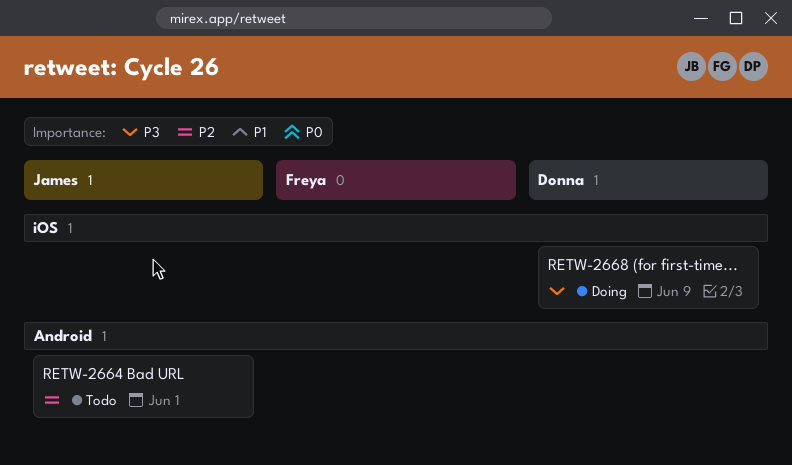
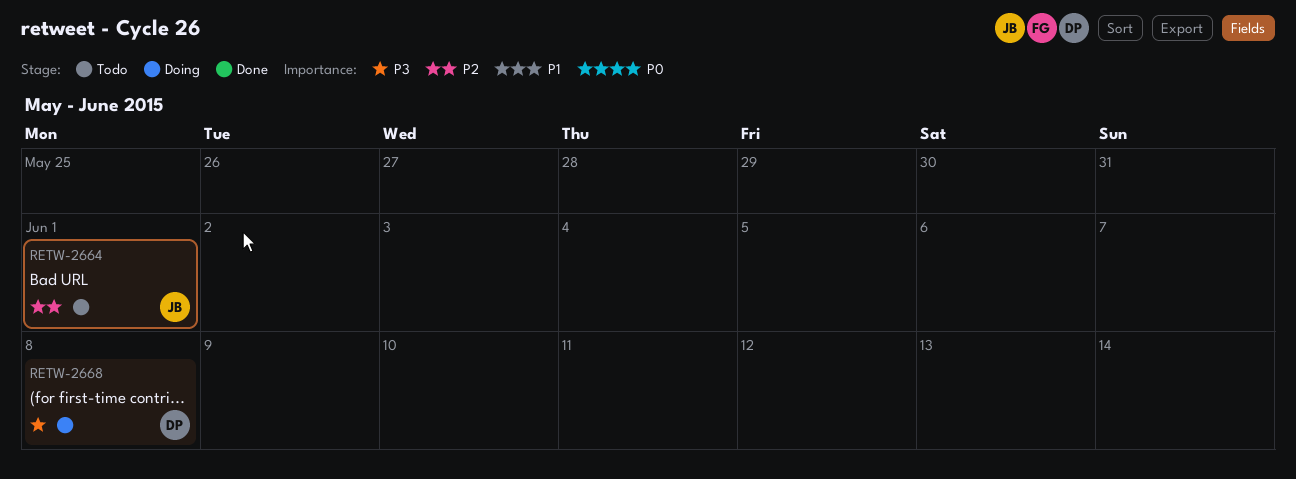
RETW-2668, due: Jun 9 -> Jun 8

